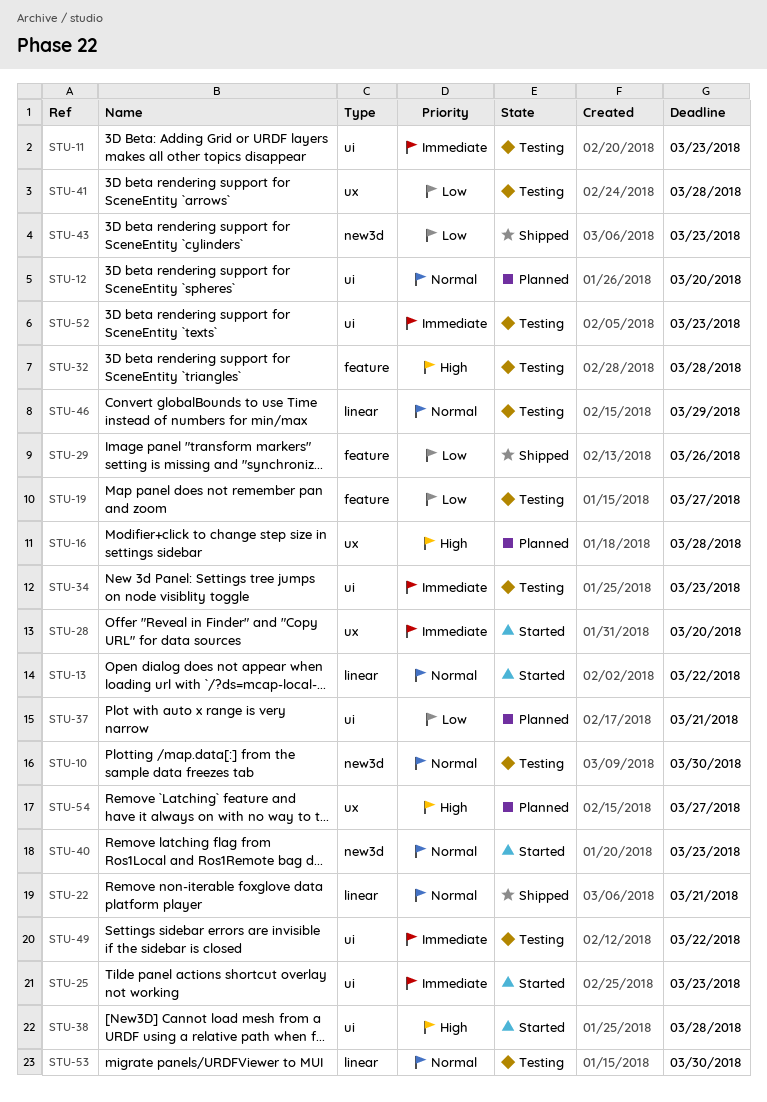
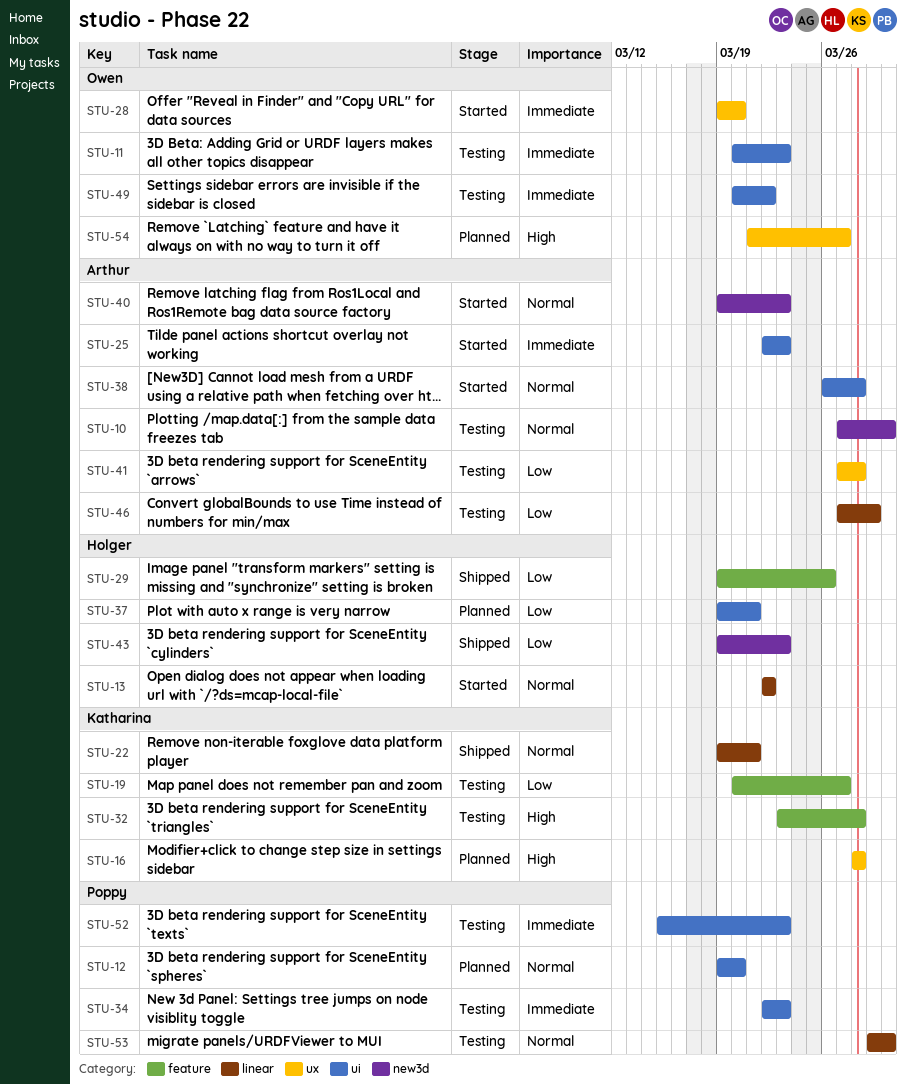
STU-38, priority: High -> Normal
STU-46, priority: Normal -> Low

